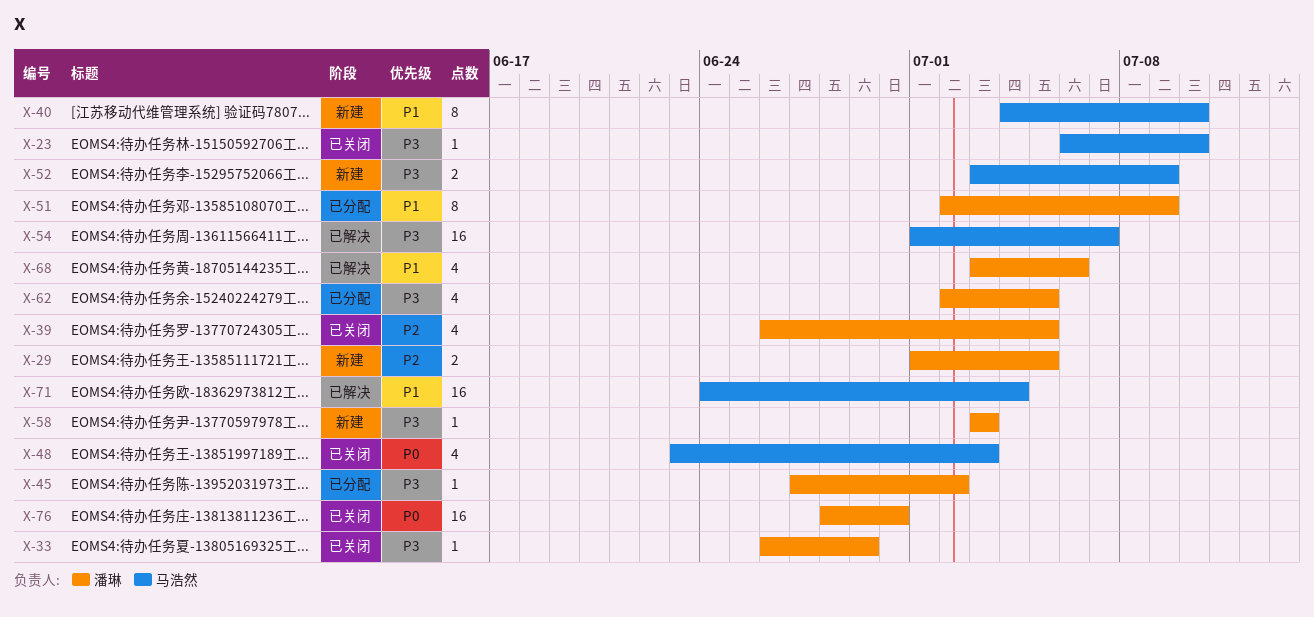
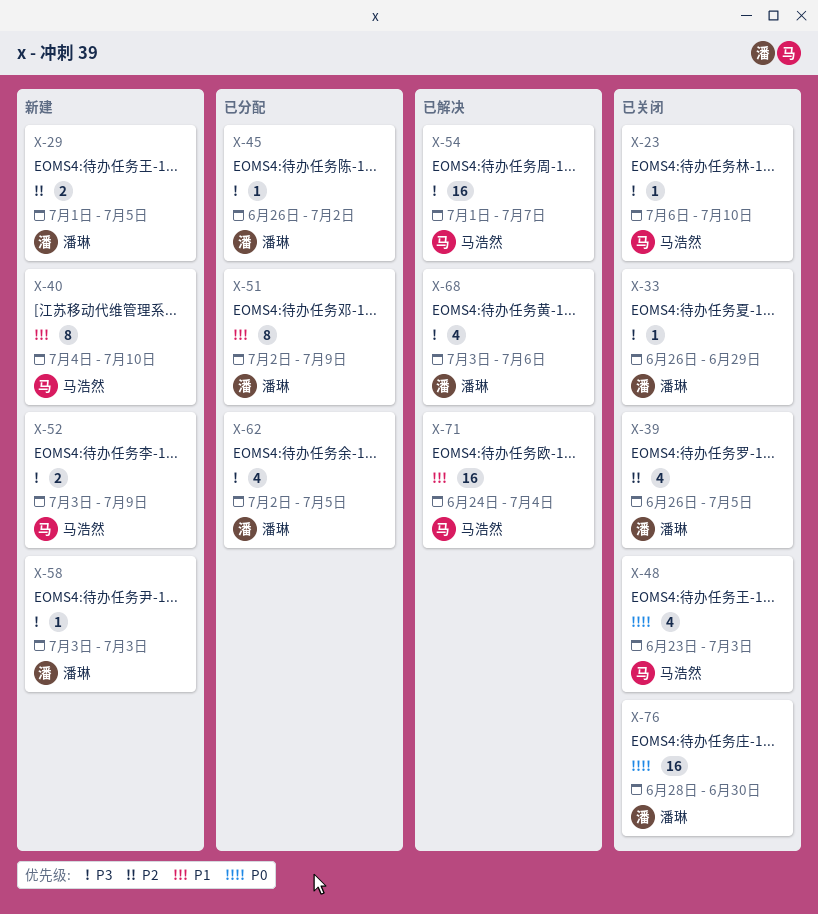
X-45, start: Jun 27 -> Jun 26
X-68, priority: P1 -> P3

